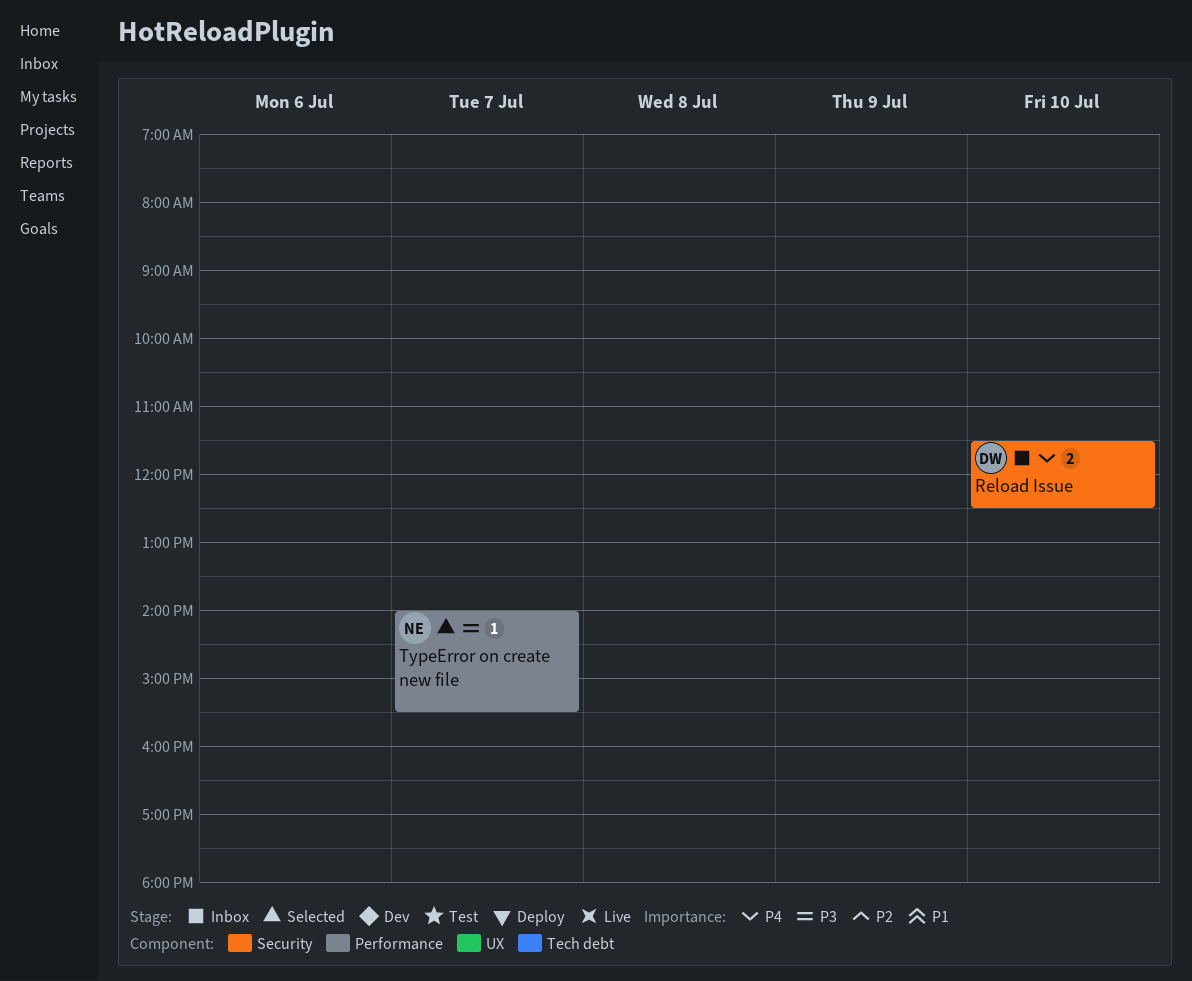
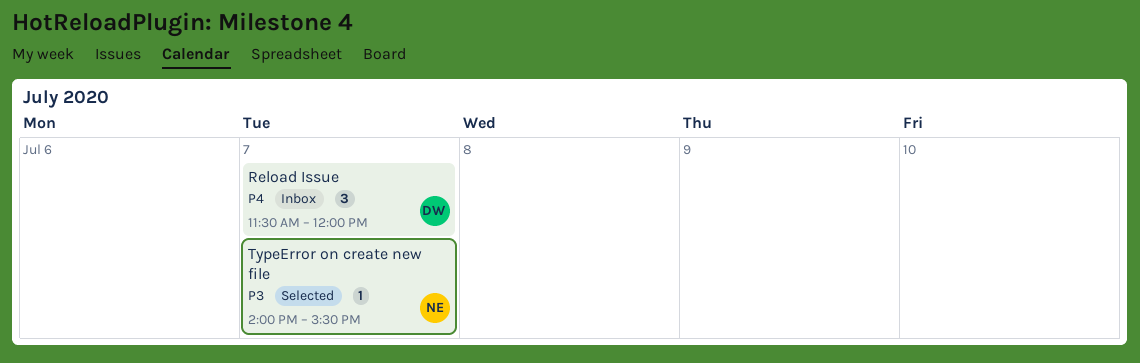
Reload Issue, estimate: 2 -> 3
Reload Issue, day: Jul 10 -> Jul 7
Reload Issue, ends: 12:30 -> 12:00

